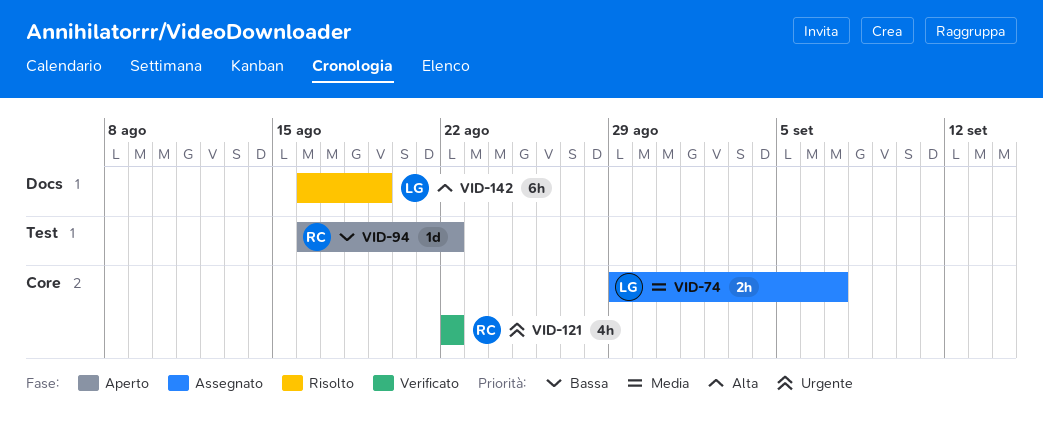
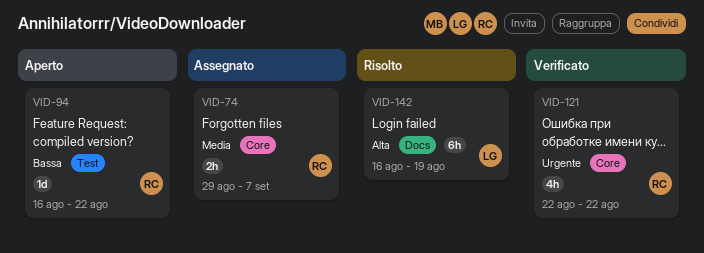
VID-74, owner: LG -> RC

